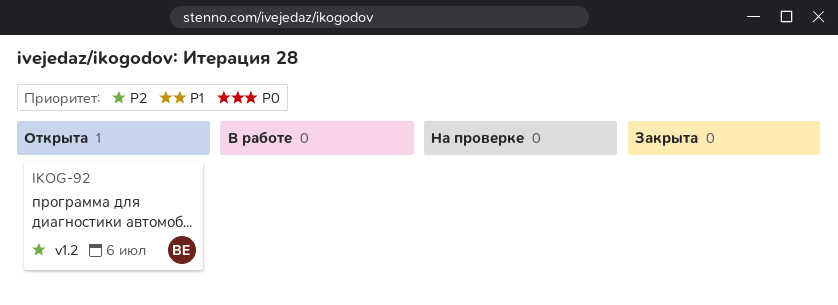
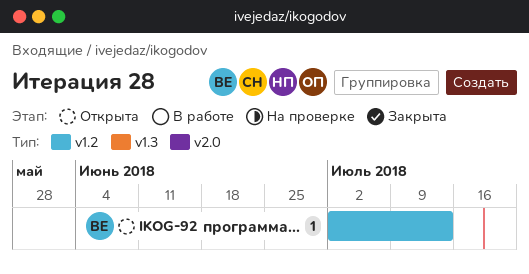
IKOG-92, due: Jul 6 -> Jul 13

